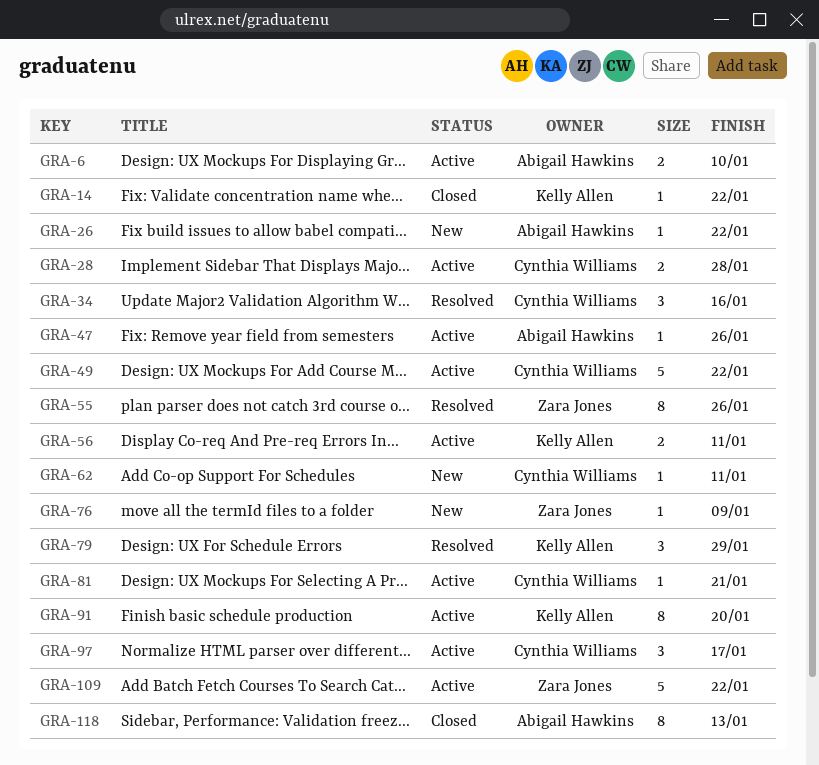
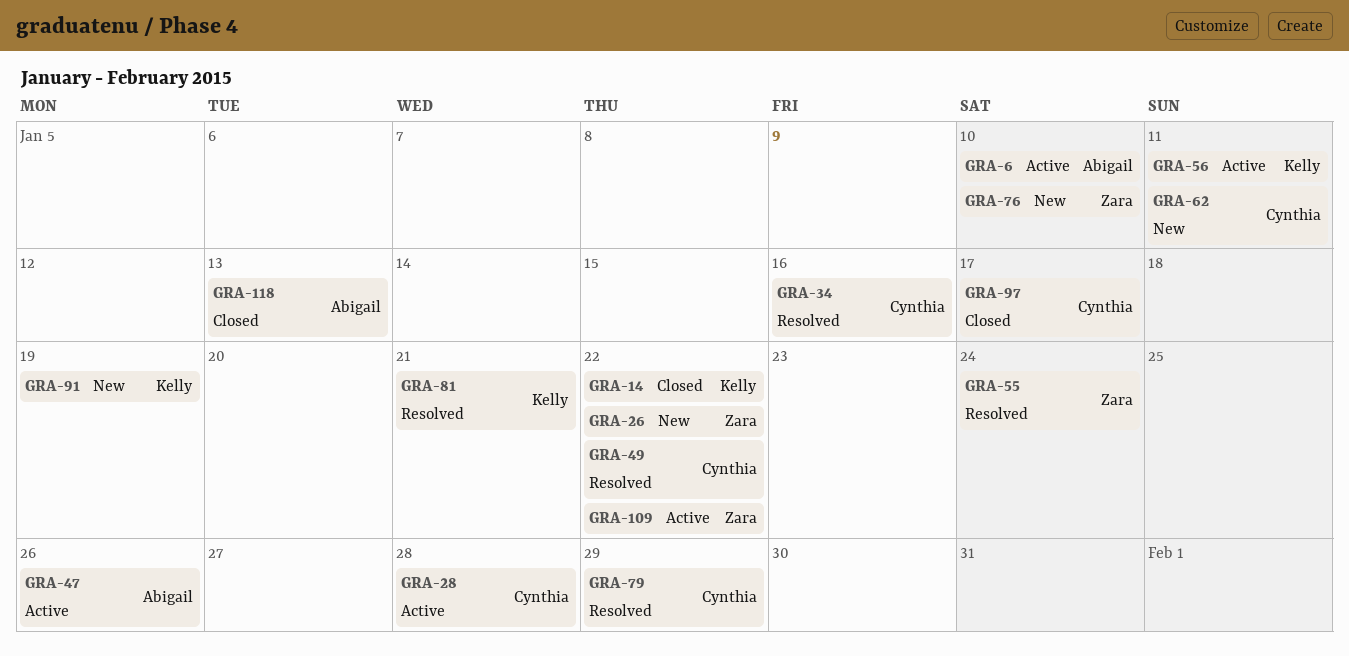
GRA-26, owner: Abigail Hawkins -> Zara Jones
GRA-49, status: Active -> Resolved
GRA-55, due: Jan 26 -> Jan 24
GRA-76, due: Jan 9 -> Jan 10
GRA-79, owner: Kelly Allen -> Cynthia Williams
GRA-81, status: Active -> Resolved
GRA-81, owner: Cynthia Williams -> Kelly Allen
GRA-91, status: Active -> New
GRA-91, due: Jan 20 -> Jan 19
GRA-97, status: Active -> Closed

